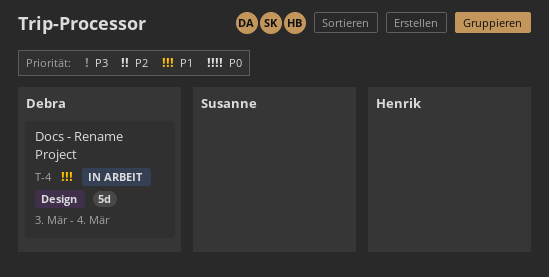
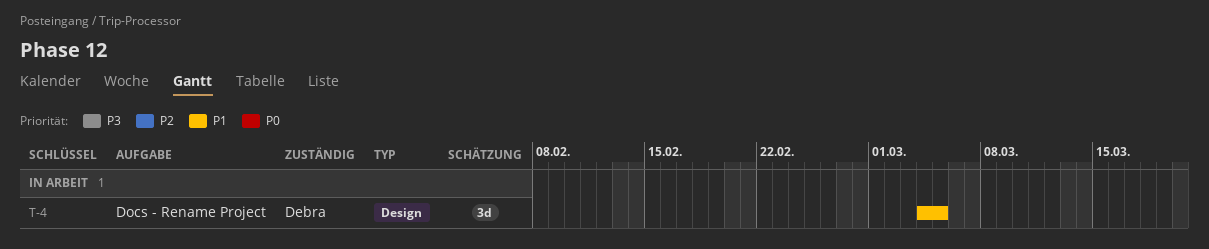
T-4, estimate: 5d -> 3d
T-4, start: Mar 3 -> Mar 4
T-4, due: Mar 4 -> Mar 5

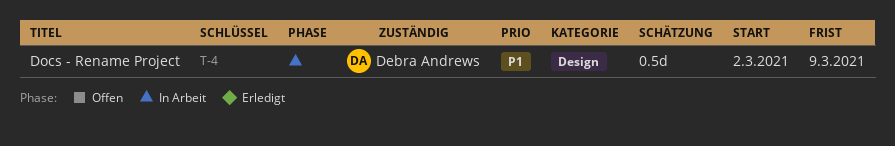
T-4, estimate: 3d -> 0.5d
T-4, start: Mar 4 -> Mar 2
T-4, due: Mar 5 -> Mar 9

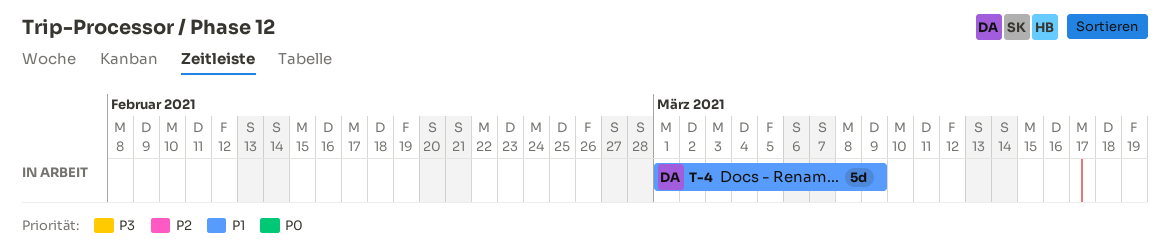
T-4, estimate: 0.5d -> 5d
T-4, start: Mar 2 -> Mar 1

